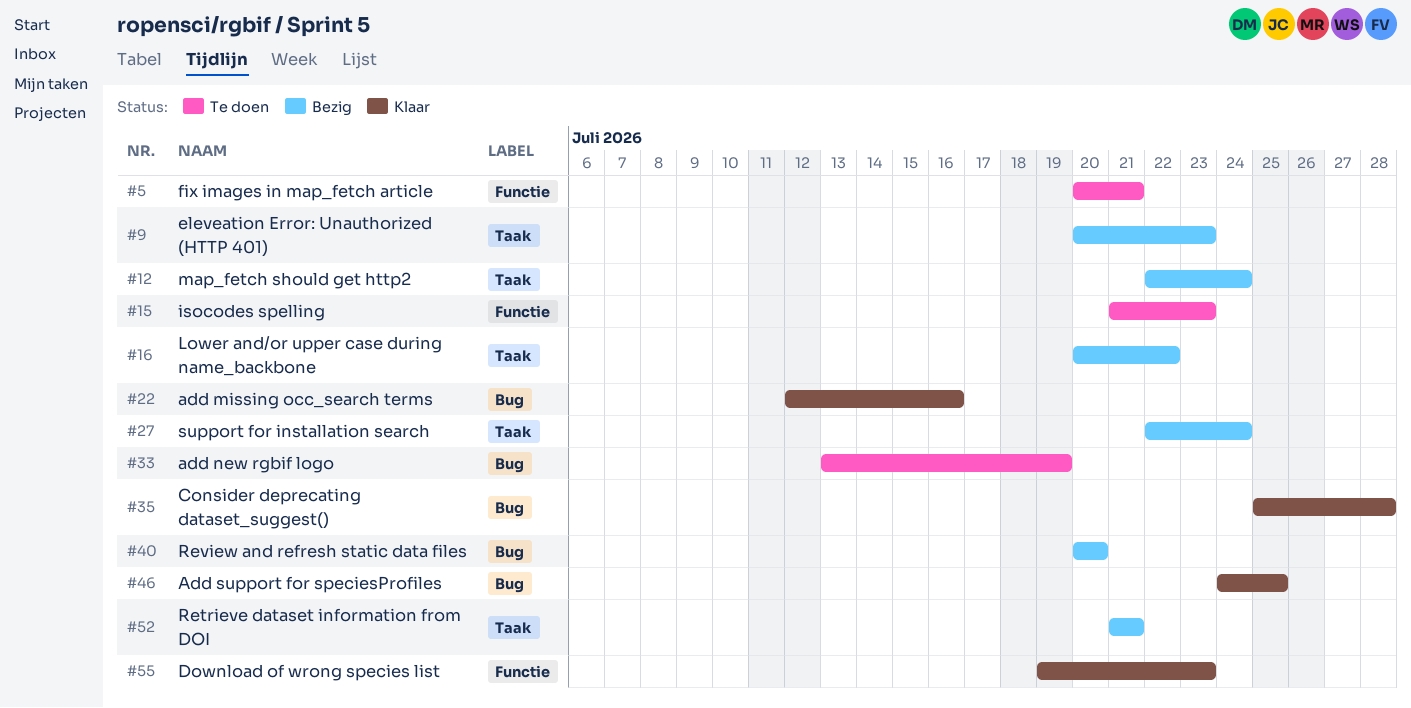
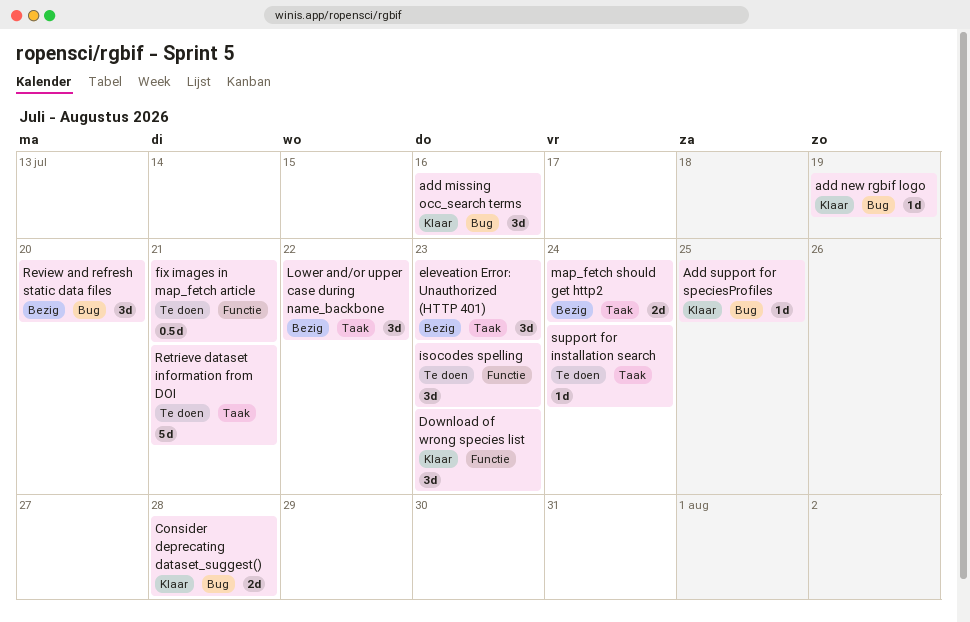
add new rgbif logo, status: Te doen -> Klaar
Retrieve dataset information from DOI, status: Bezig -> Te doen
support for installation search, status: Bezig -> Te doen

